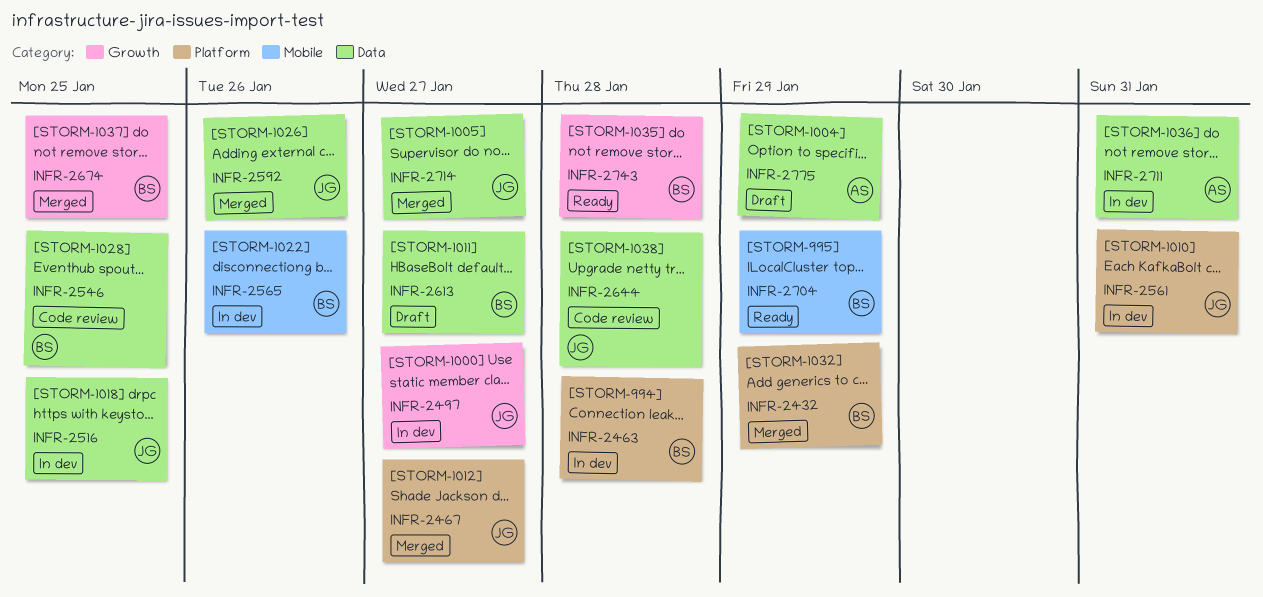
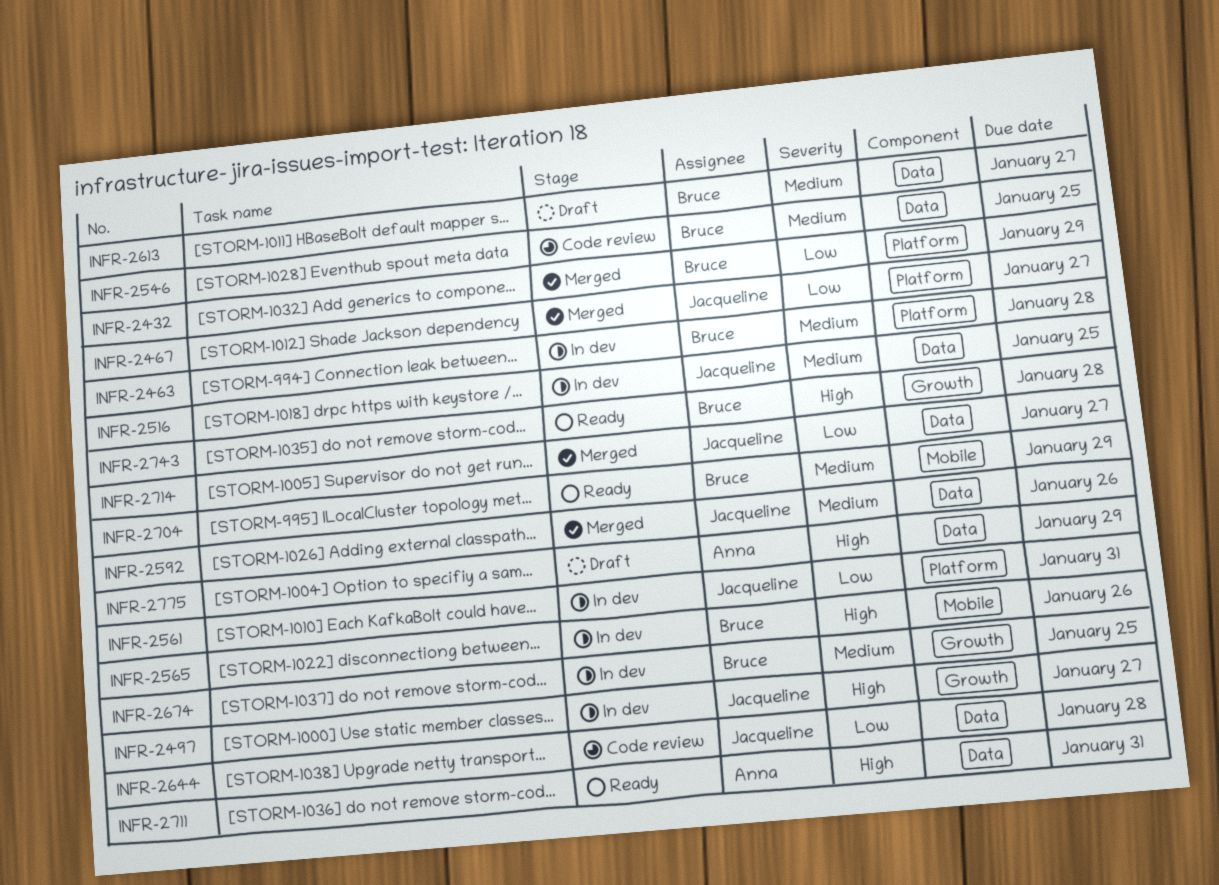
INFR-2674, status: Merged -> In dev
INFR-2711, status: In dev -> Ready

